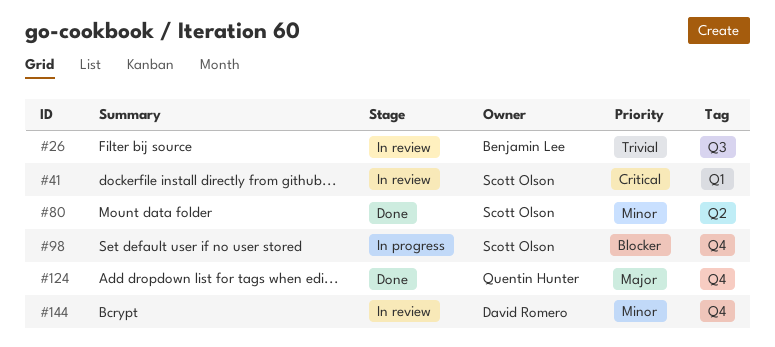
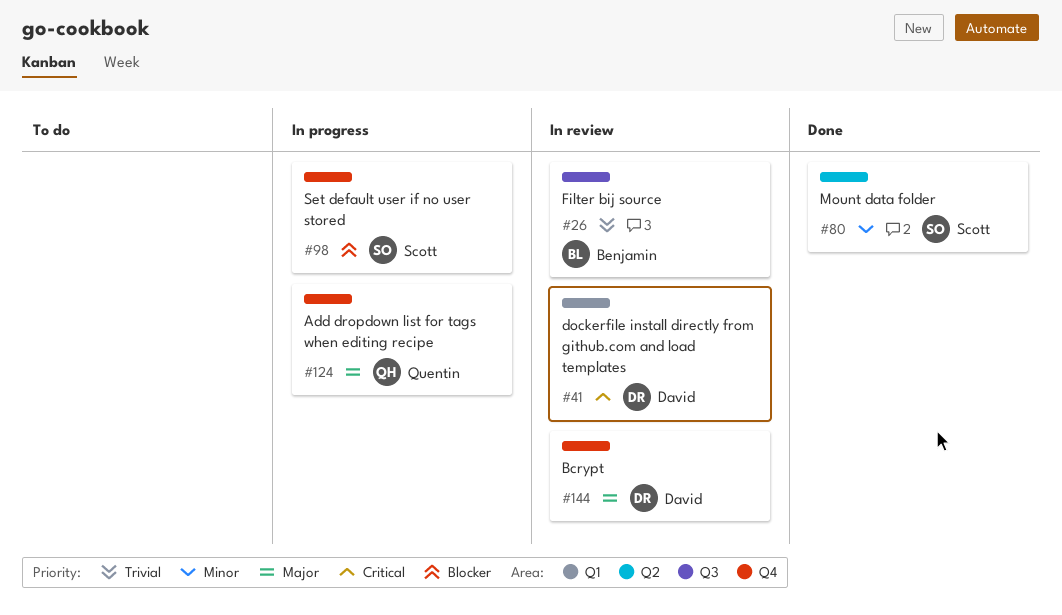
#41, owner: Scott Olson -> David Romero
#124, status: Done -> In progress
#144, priority: Minor -> Major

